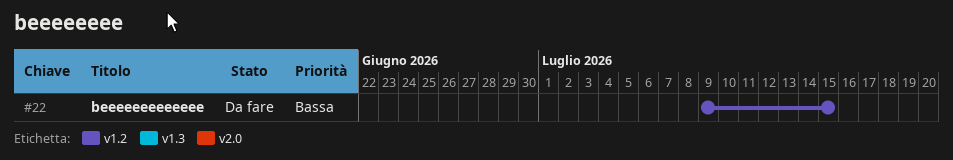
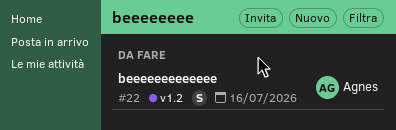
#22, due: Jul 15 -> Jul 16

